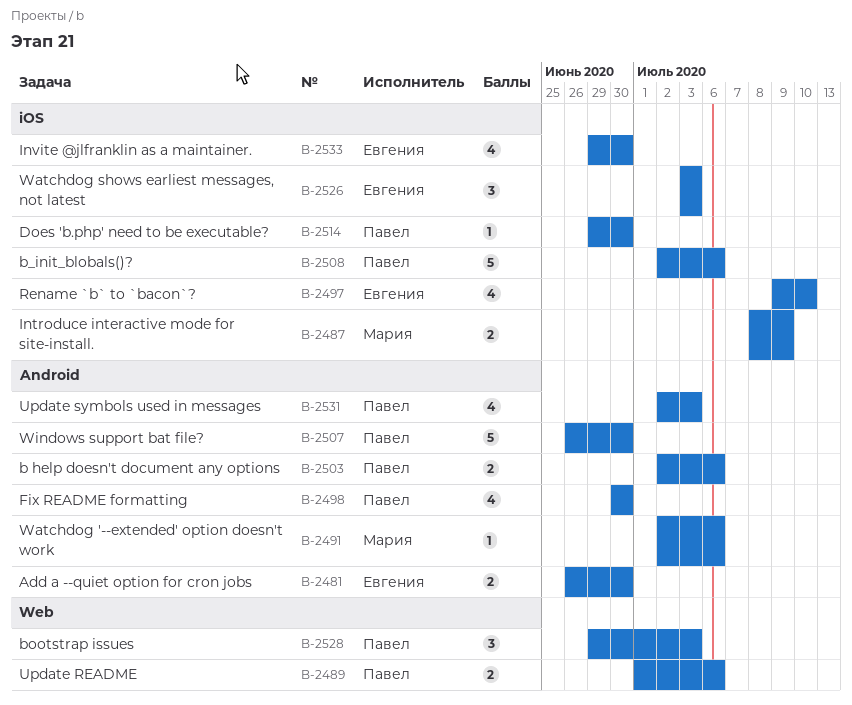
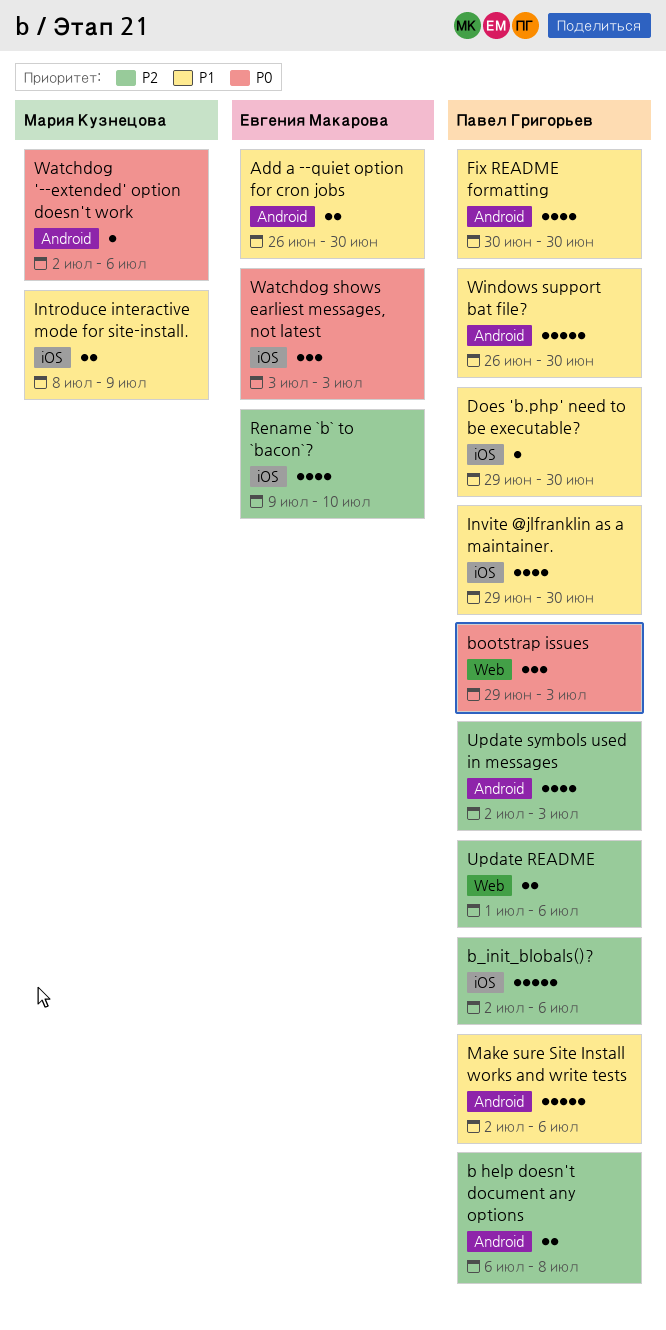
b help doesn't document any options, start: Jul 2 -> Jul 6
b help doesn't document any options, due: Jul 6 -> Jul 8
Invite @jlfranklin as a maintainer., owner: Евгения Макарова -> Павел Григорьев
Make sure Site Install works and write tests: none -> present

